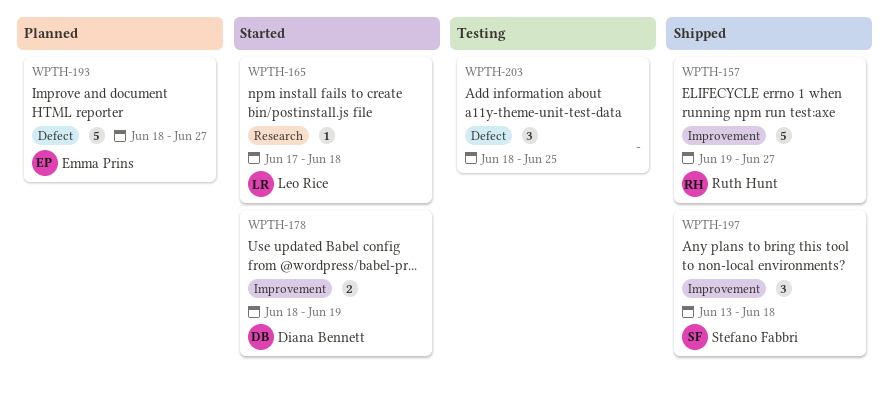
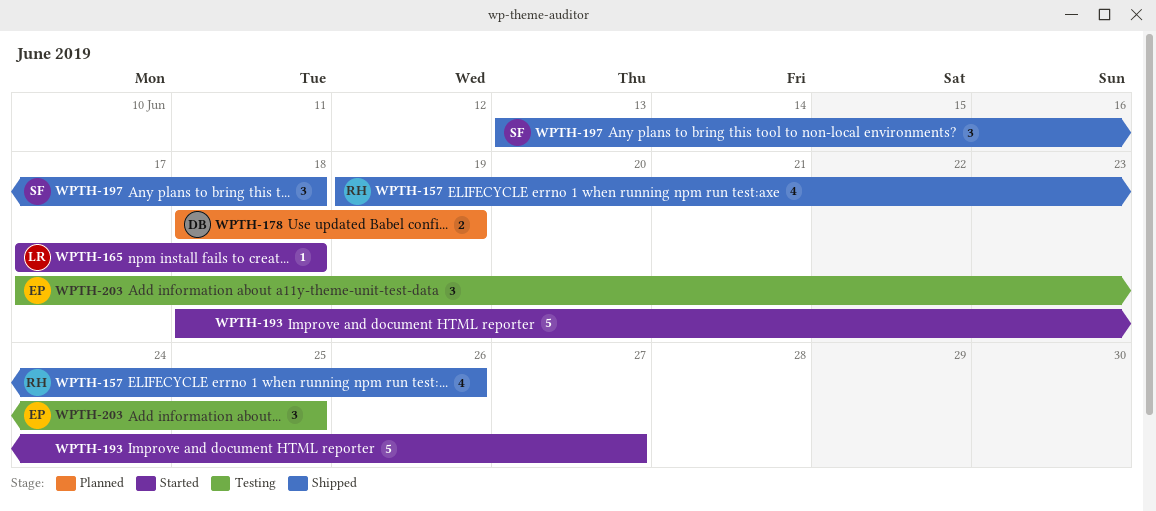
WPTH-157, estimate: 5 -> 4
WPTH-157, due: Jun 27 -> Jun 26
WPTH-178, status: Started -> Planned
WPTH-193, status: Planned -> Started
WPTH-193, owner: Emma Prins -> none
WPTH-203, owner: none -> Emma Prins
WPTH-203, start: Jun 18 -> Jun 17

